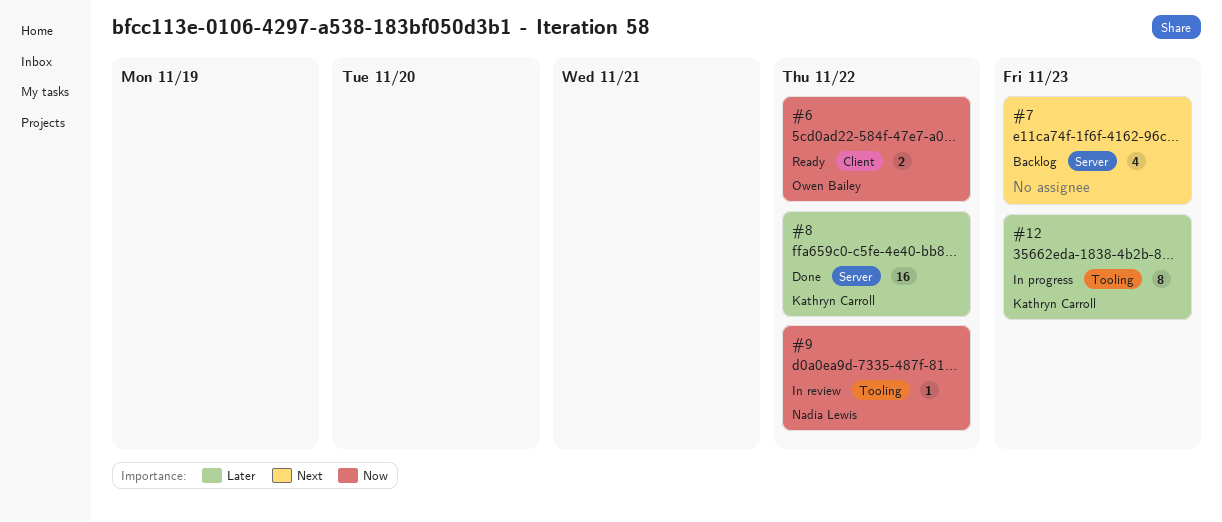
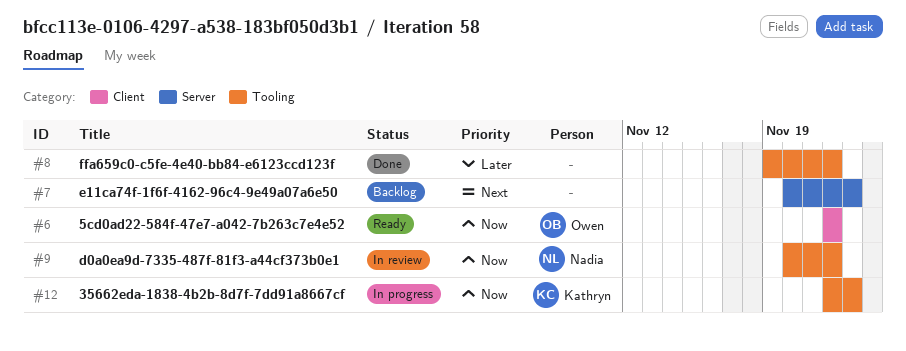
#8, owner: Kathryn Carroll -> none
#8, label: Server -> Tooling
#12, priority: Later -> Now

